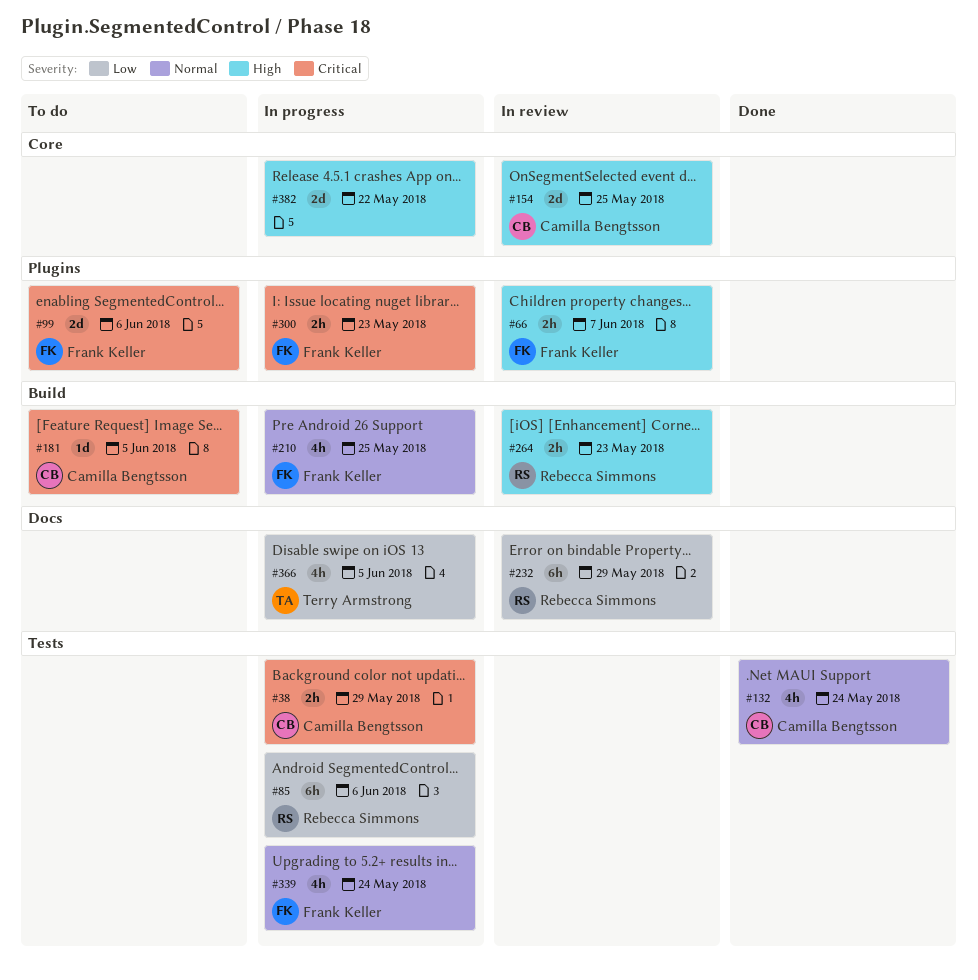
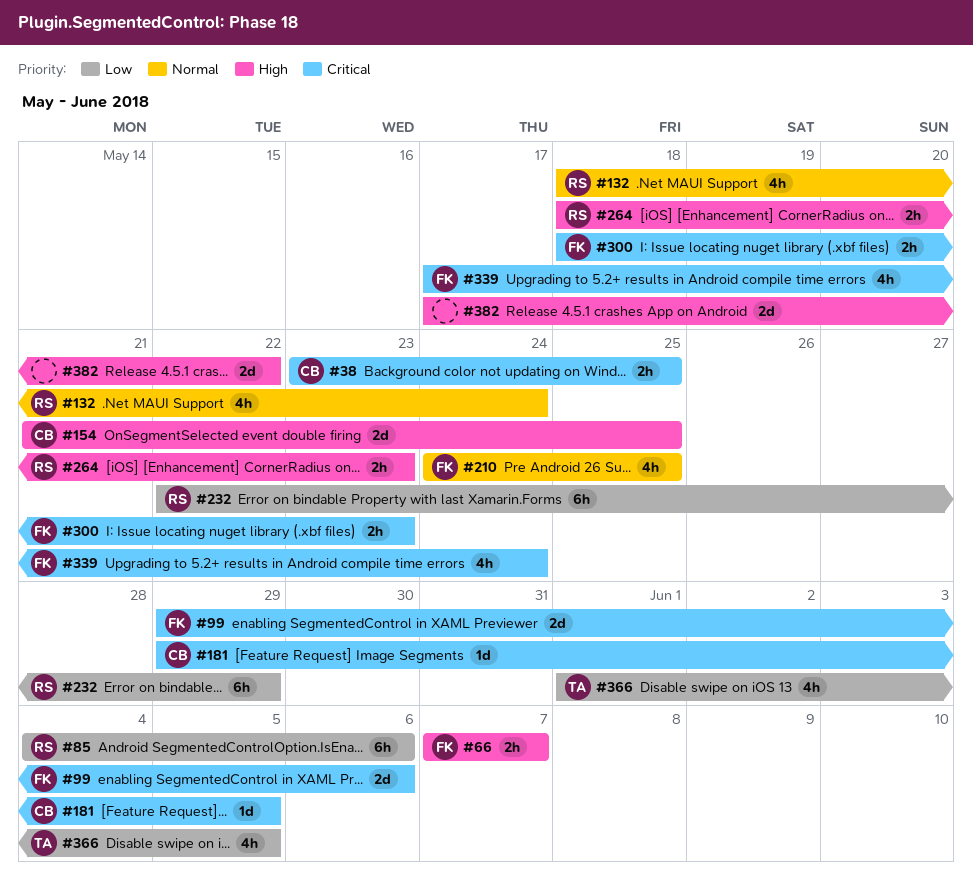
#38, due: May 29 -> May 25
#132, owner: Camilla Bengtsson -> Rebecca Simmons
#339, priority: Normal -> Critical

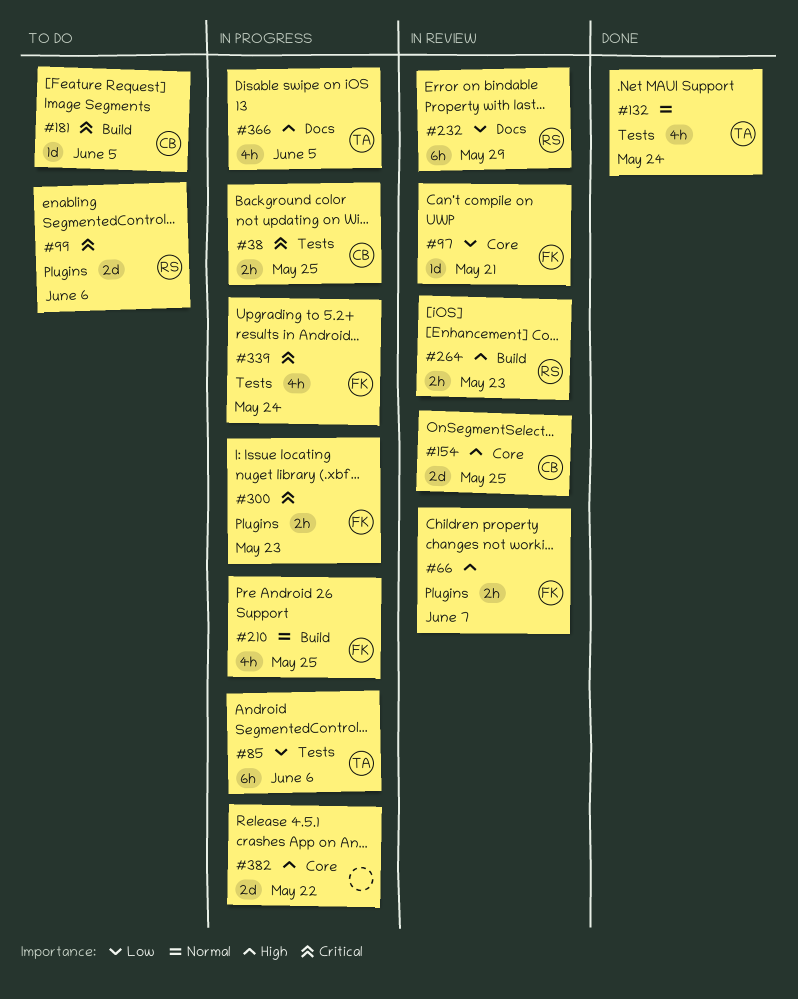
#85, owner: RS -> TA
#97: none -> present
#99, owner: FK -> RS
#132, owner: RS -> TA
#366, priority: Low -> High

